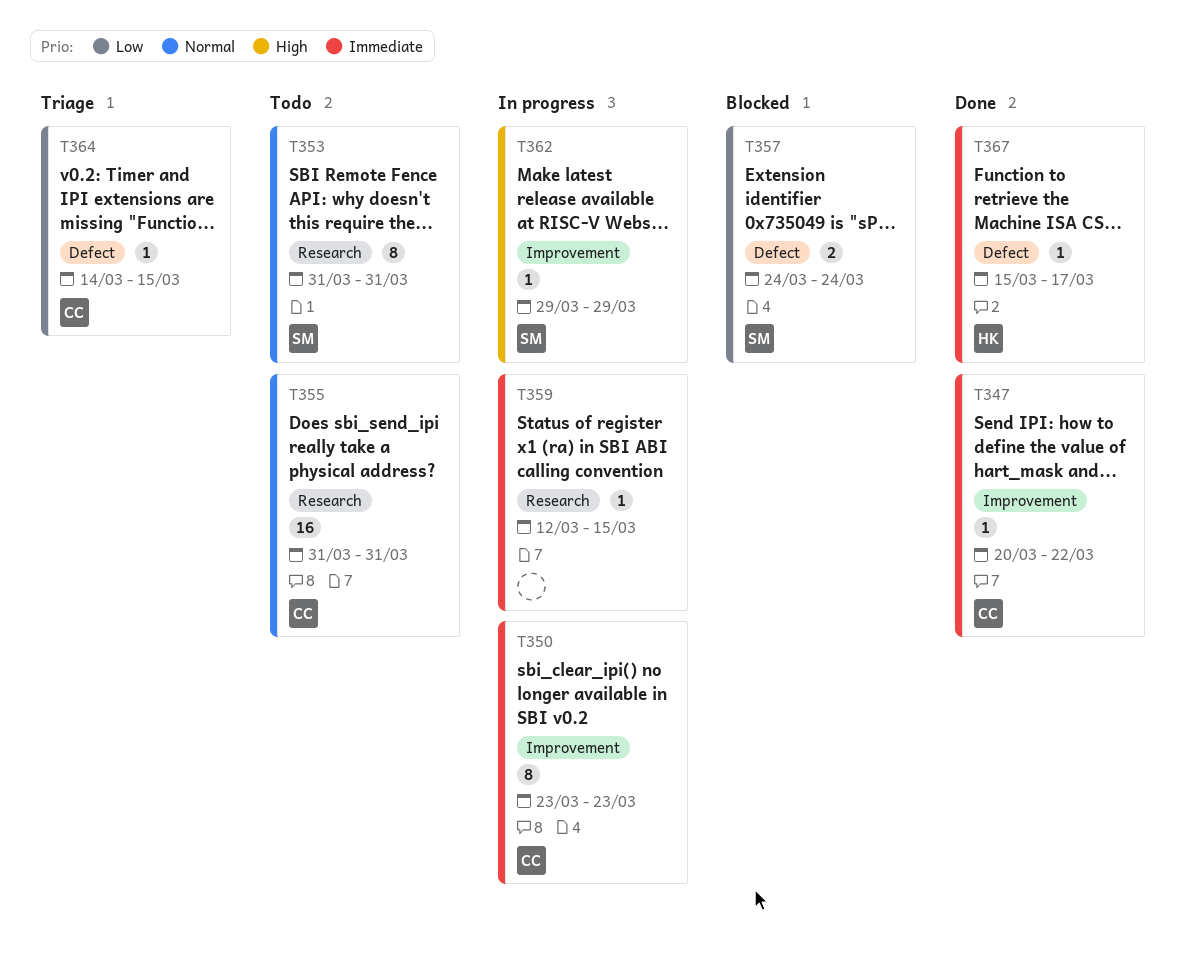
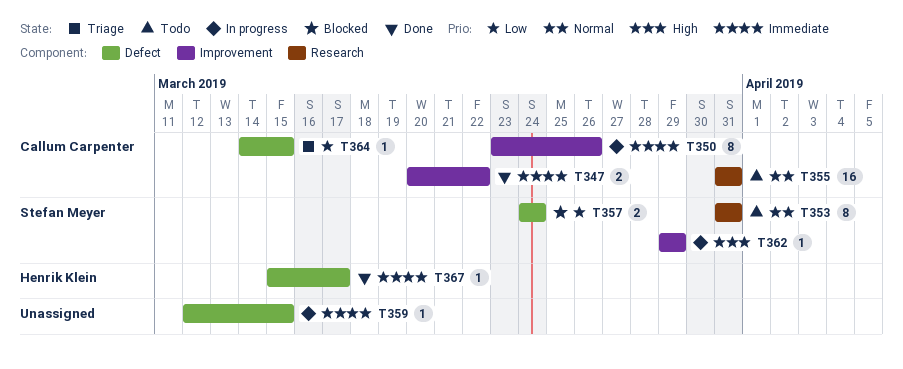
T347, estimate: 1 -> 2
T350, due: Mar 23 -> Mar 26
T359, label: Research -> Defect

